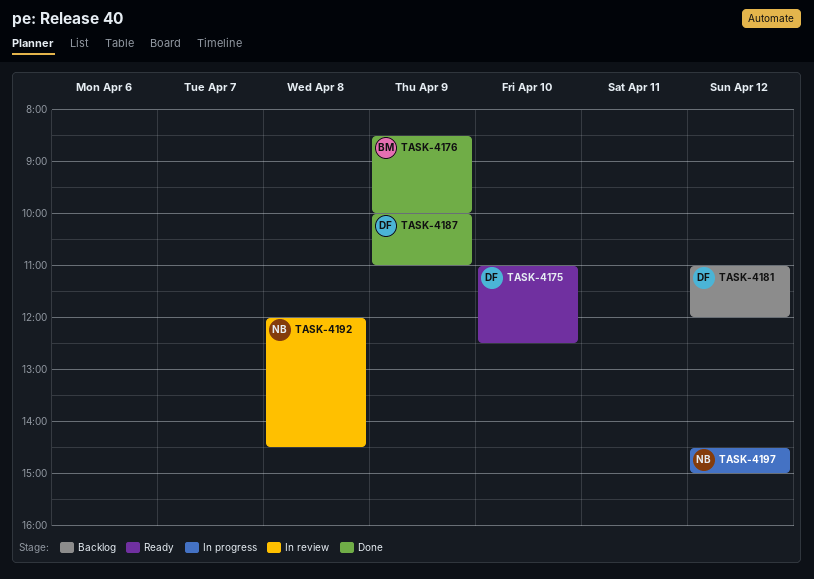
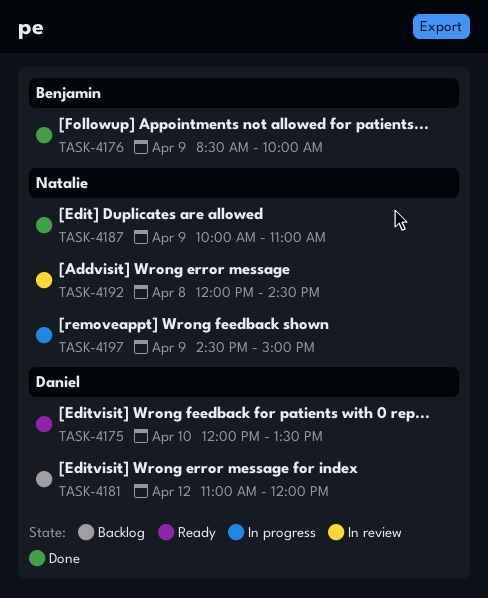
TASK-4175, begins: 11:00 -> 12:00
TASK-4175, ends: 12:30 -> 13:30
TASK-4187, owner: Daniel -> Natalie
TASK-4197, day: Apr 12 -> Apr 9

